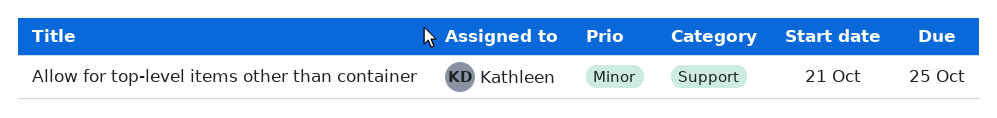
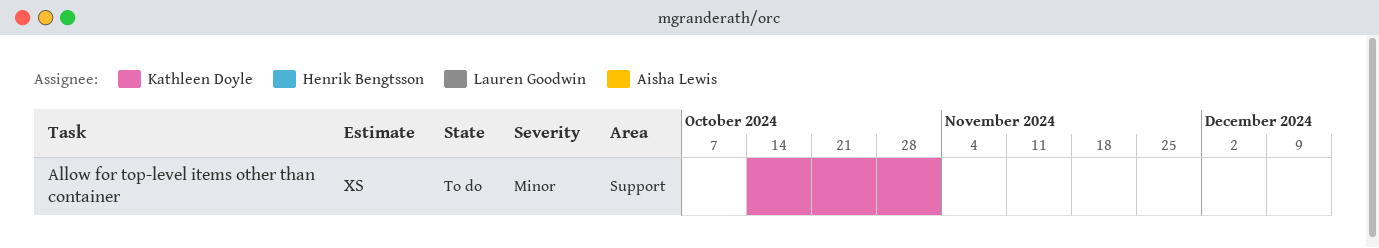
Allow for top-level items other than container, start: Oct 21 -> Oct 14
Allow for top-level items other than container, due: Oct 25 -> Nov 1

